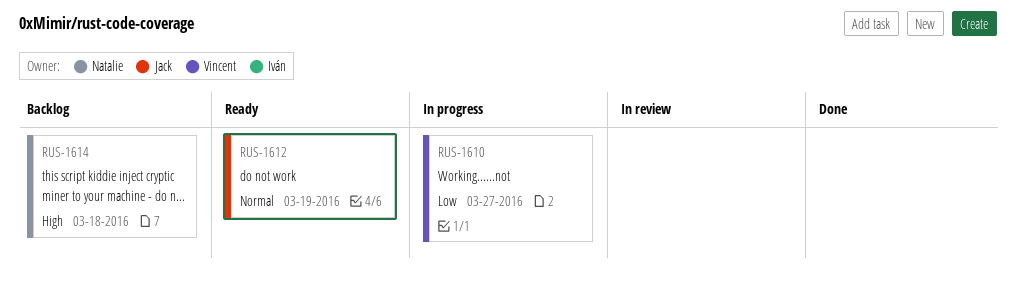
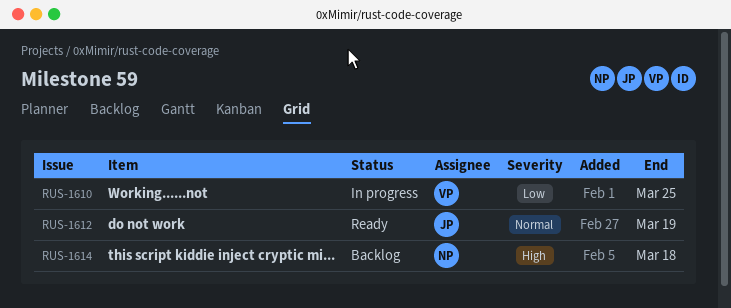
RUS-1610, due: Mar 27 -> Mar 25

